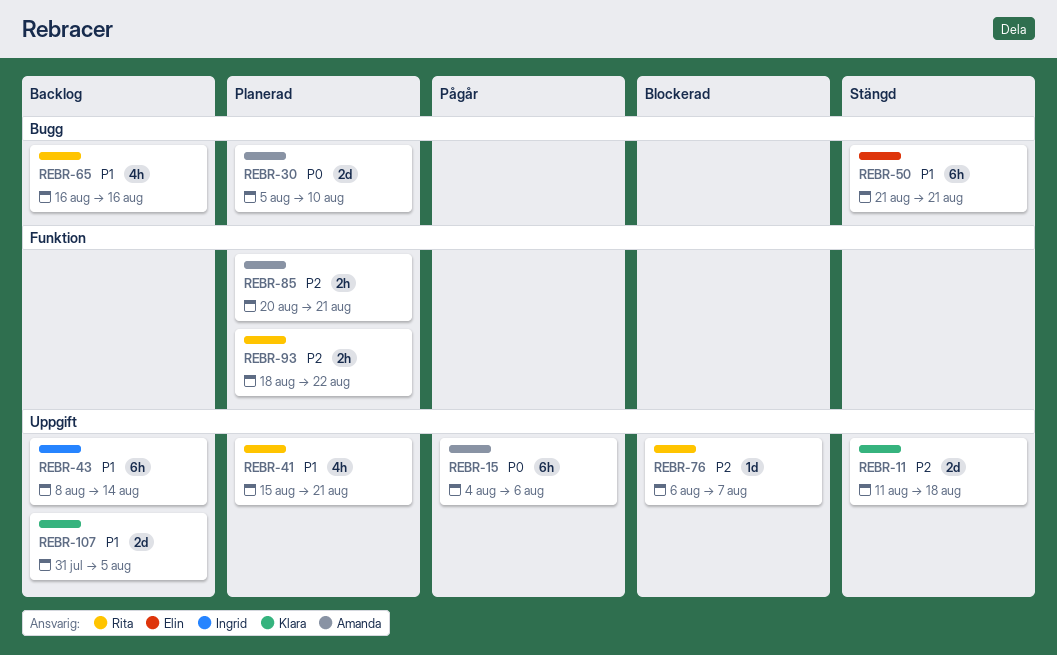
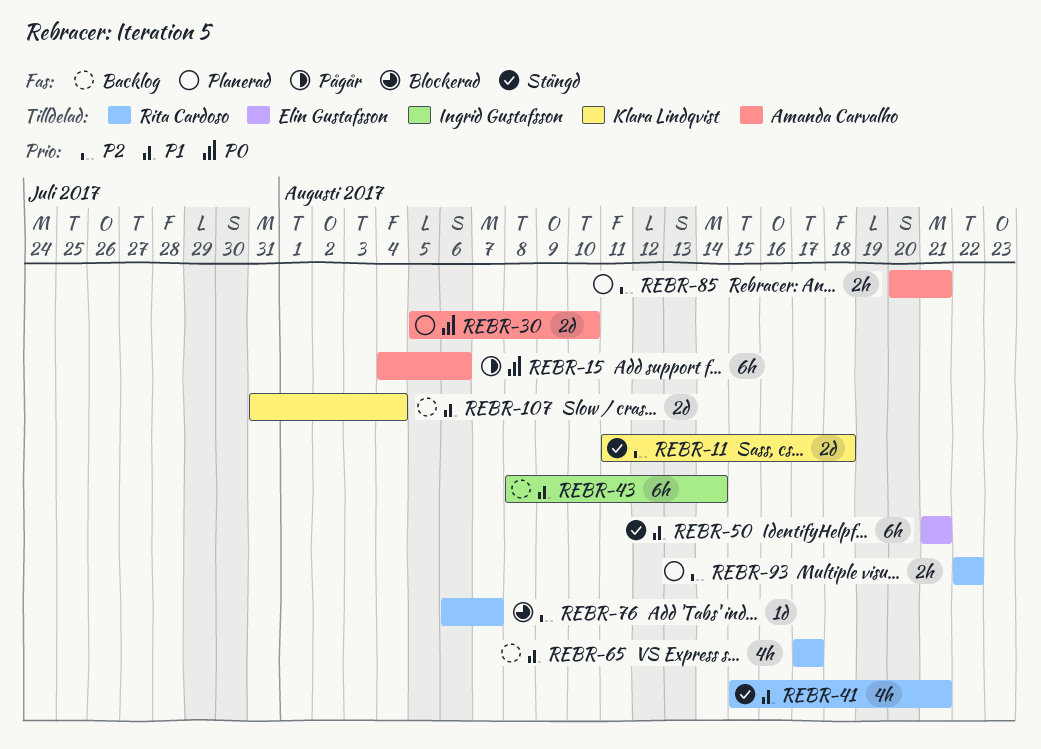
REBR-41, status: Planerad -> Stängd
REBR-65, start: Aug 16 -> Aug 17
REBR-65, due: Aug 16 -> Aug 17
REBR-93, start: Aug 18 -> Aug 22
REBR-107, due: Aug 5 -> Aug 4

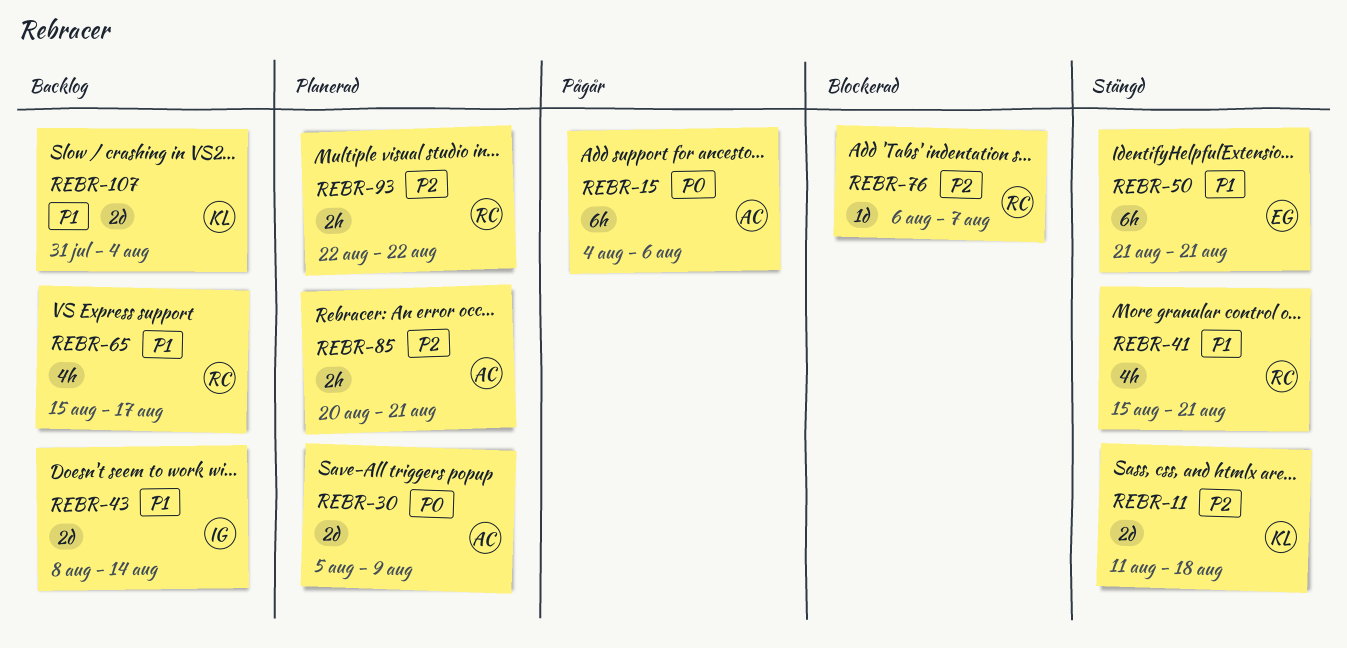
REBR-30, due: Aug 10 -> Aug 9
REBR-43, estimate: 6h -> 2d
REBR-65, start: Aug 17 -> Aug 15

